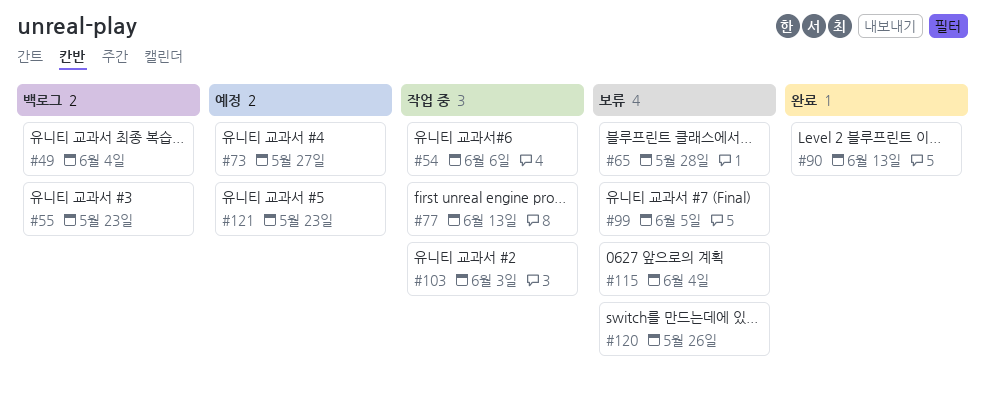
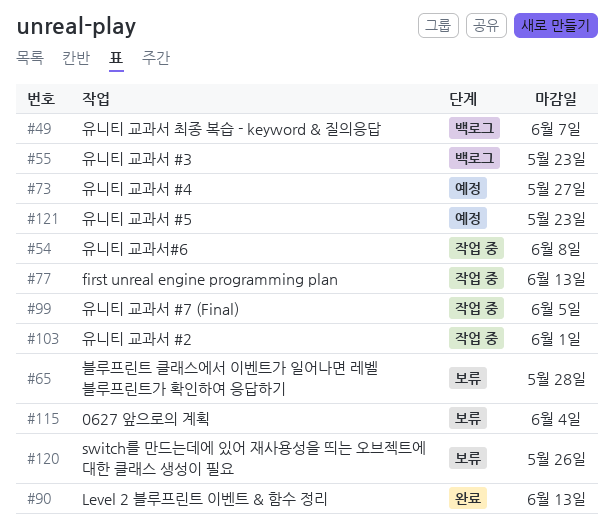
#49, due: Jun 4 -> Jun 7
#54, due: Jun 6 -> Jun 8
#99, status: 보류 -> 작업 중
#103, due: Jun 3 -> Jun 1

